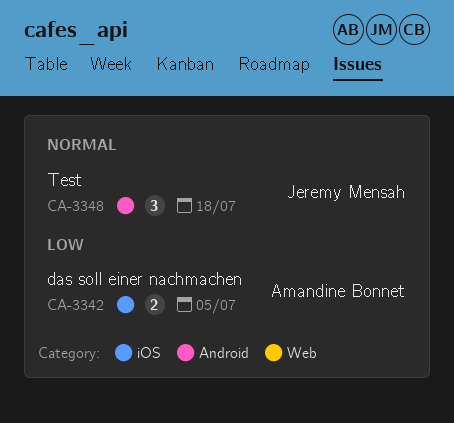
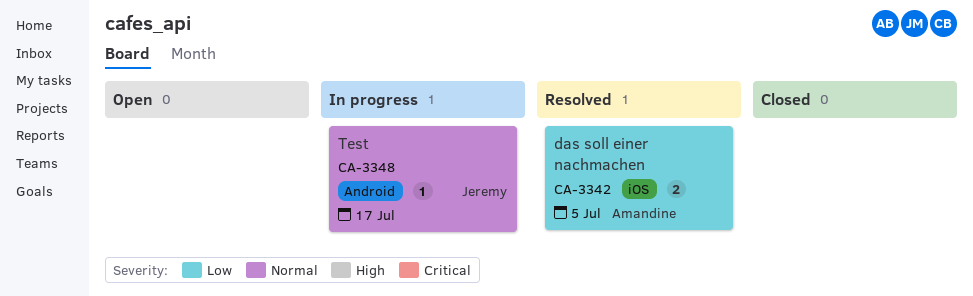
CA-3348, estimate: 3 -> 1
CA-3348, due: Jul 18 -> Jul 17

